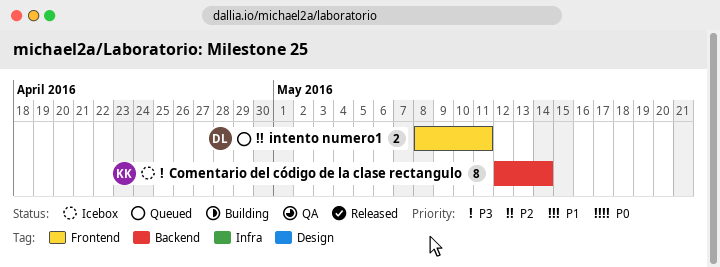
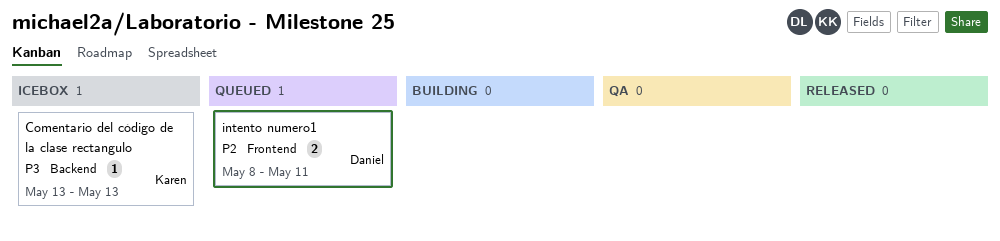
Comentario del código de la clase rectangulo, estimate: 8 -> 1
Comentario del código de la clase rectangulo, start: May 12 -> May 13
Comentario del código de la clase rectangulo, due: May 14 -> May 13

